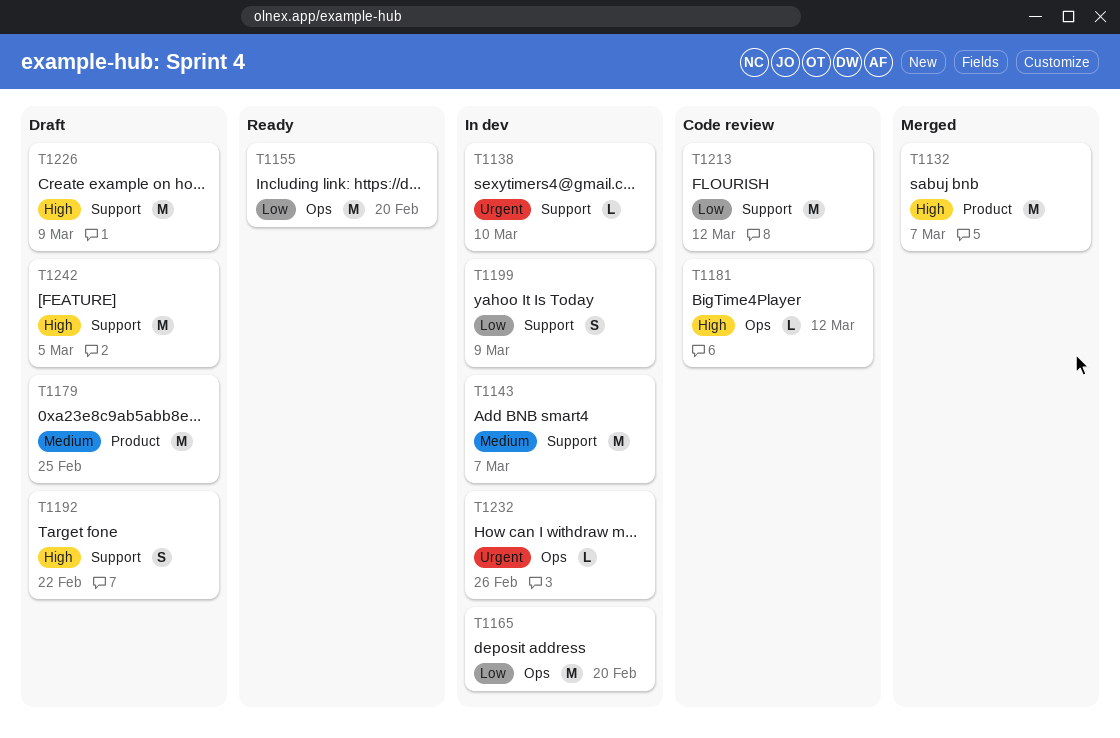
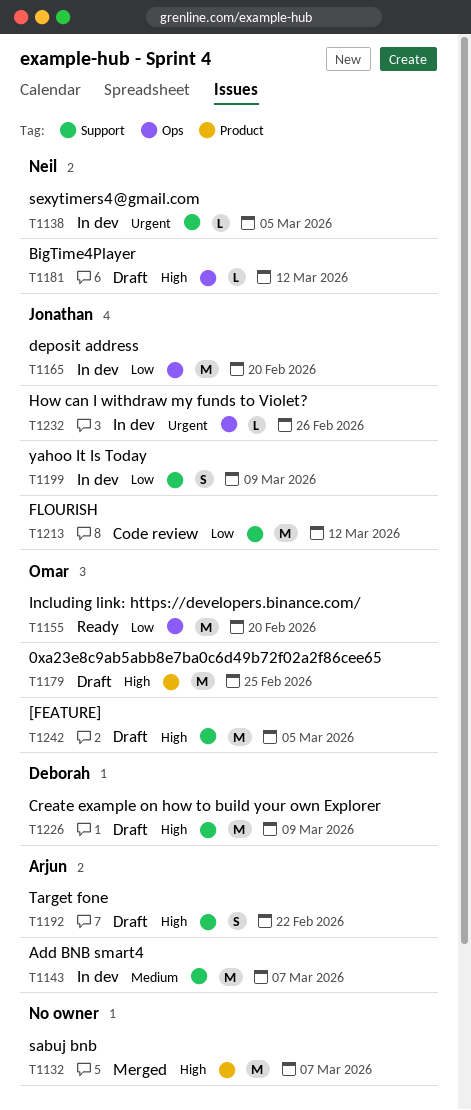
T1138, due: Mar 10 -> Mar 5
T1179, priority: Medium -> High
T1181, status: Code review -> Draft

